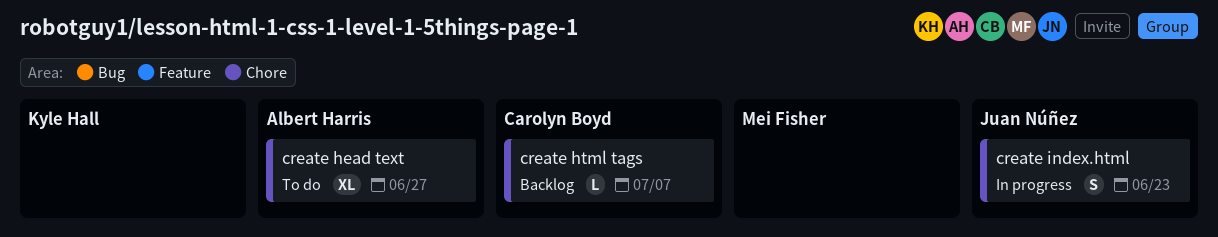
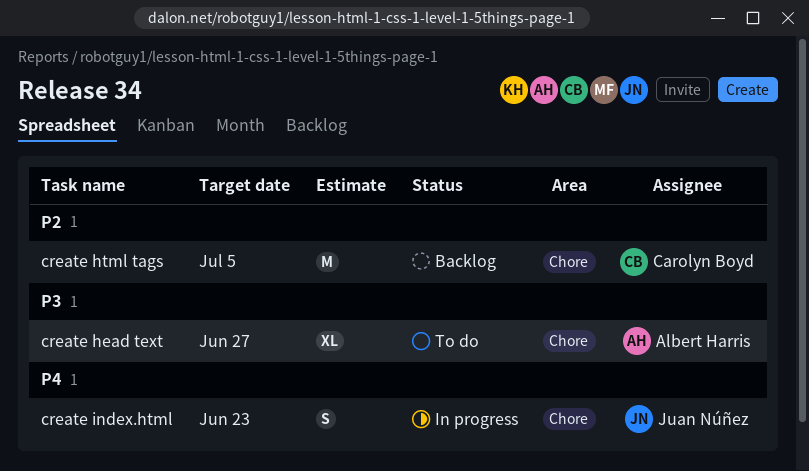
create html tags, estimate: L -> M
create html tags, due: Jul 7 -> Jul 5

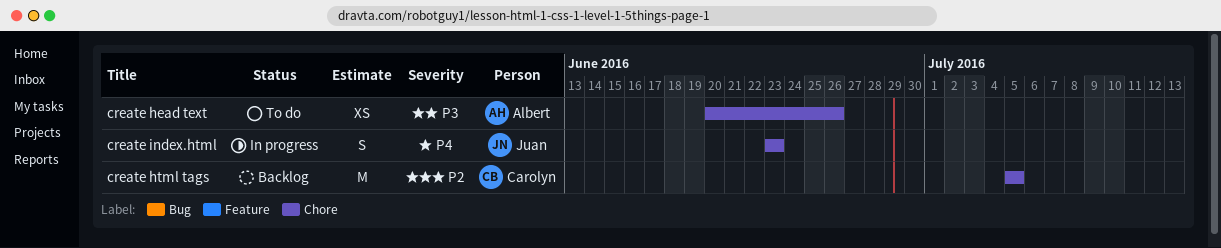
create head text, estimate: XL -> XS
create head text, due: Jun 27 -> Jun 26

